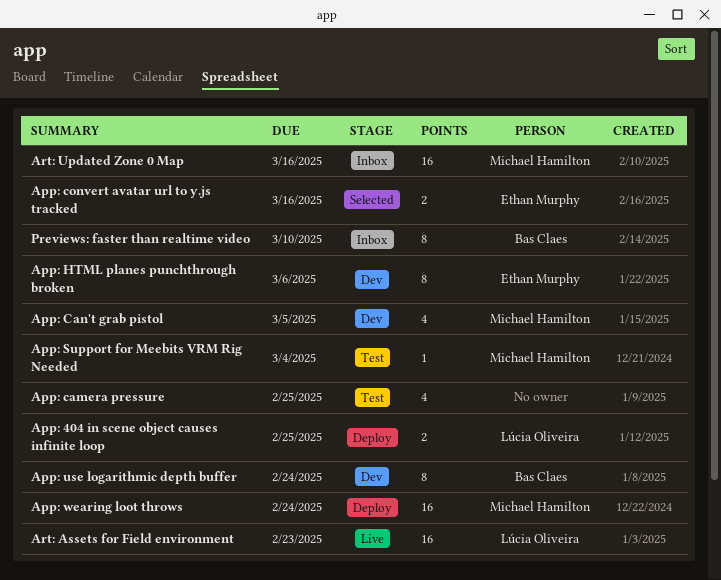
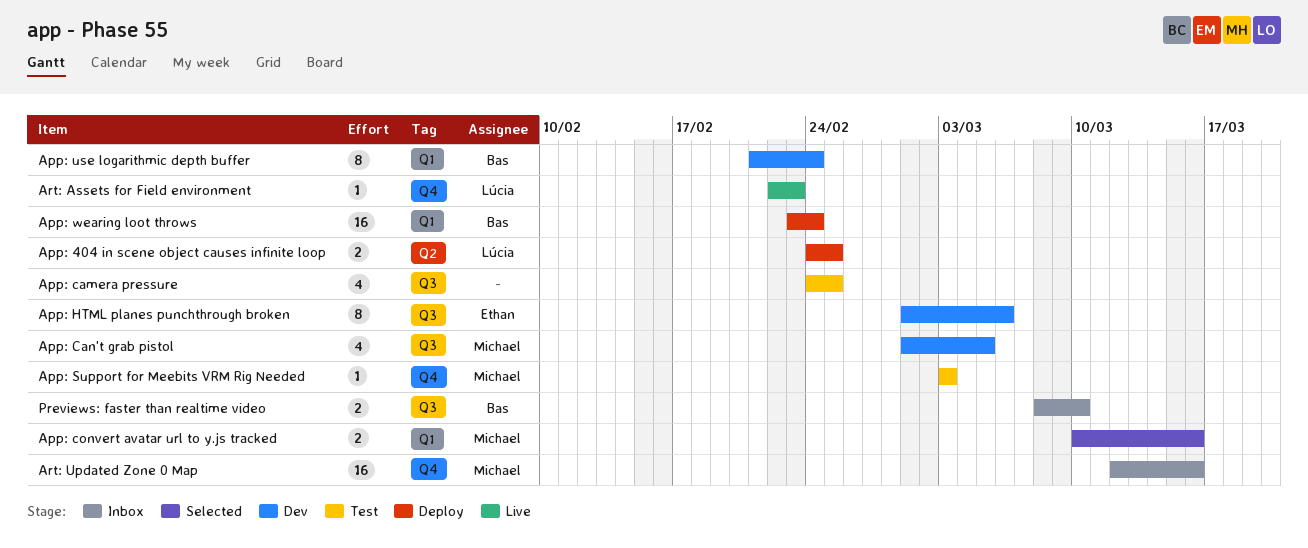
App: convert avatar url to y.js tracked, owner: Ethan Murphy -> Michael Hamilton
App: Support for Meebits VRM Rig Needed, due: Mar 4 -> Mar 3
App: wearing loot throws, owner: Michael Hamilton -> Bas Claes
Art: Assets for Field environment, estimate: 16 -> 1
Previews: faster than realtime video, estimate: 8 -> 2

